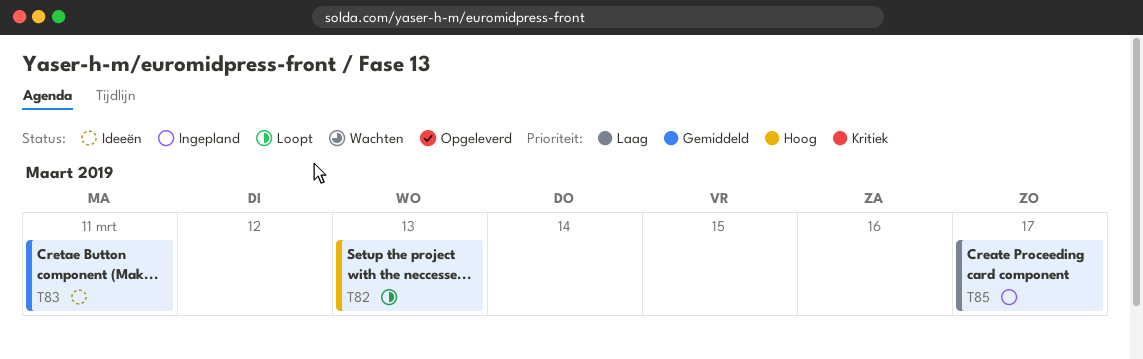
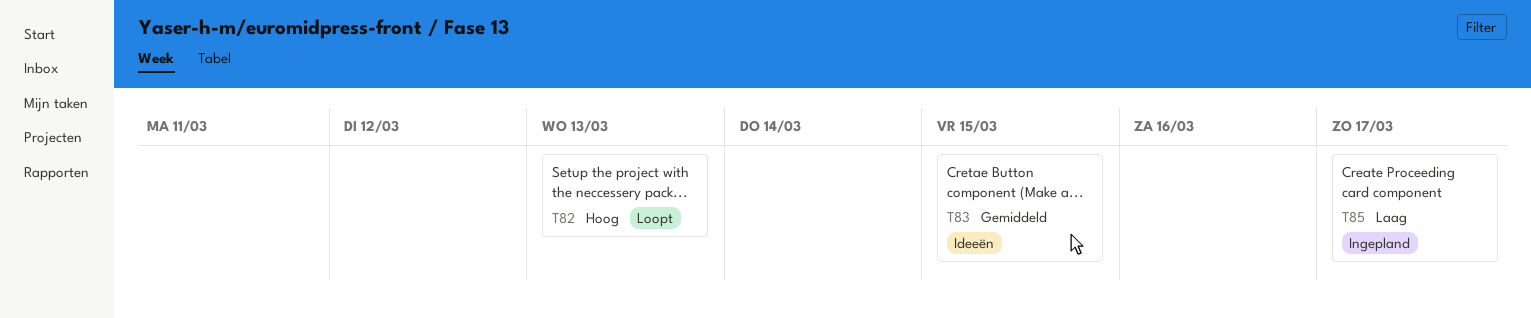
T83, due: Mar 11 -> Mar 15

